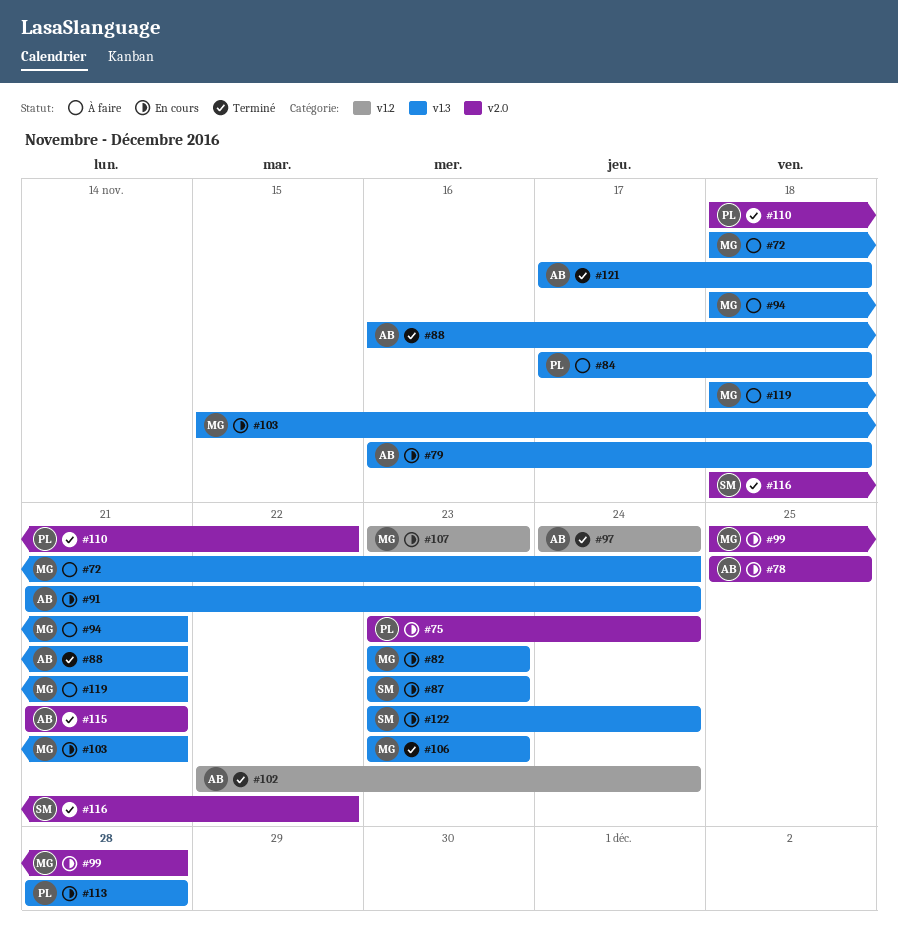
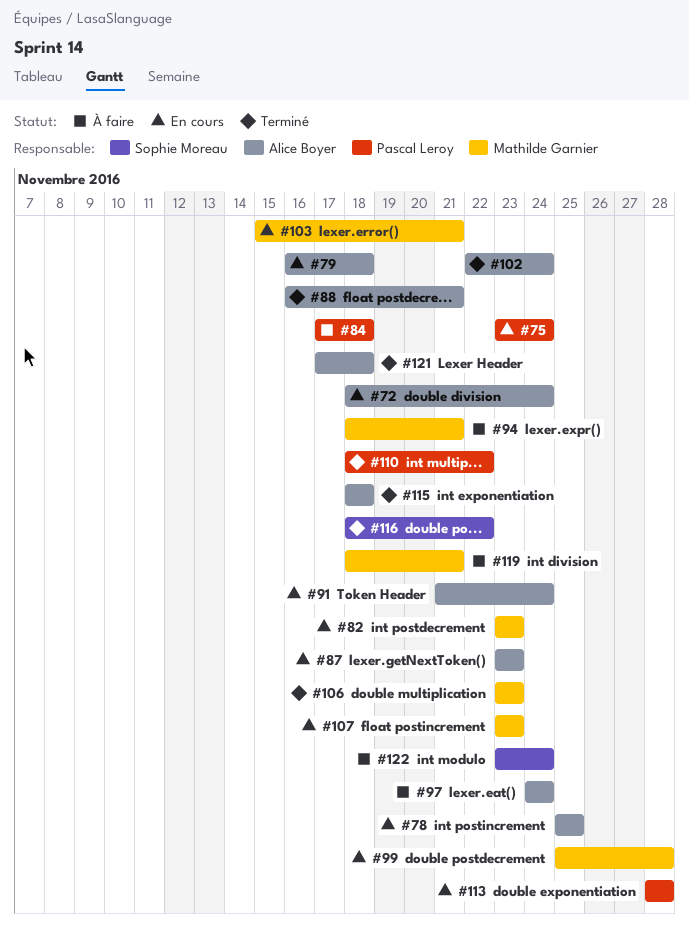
#72, status: À faire -> En cours
#72, owner: Mathilde Garnier -> Alice Boyer
#87, owner: Sophie Moreau -> Alice Boyer
#97, status: Terminé -> À faire
#115, start: Nov 21 -> Nov 18
#115, due: Nov 21 -> Nov 18
#122, status: En cours -> À faire

